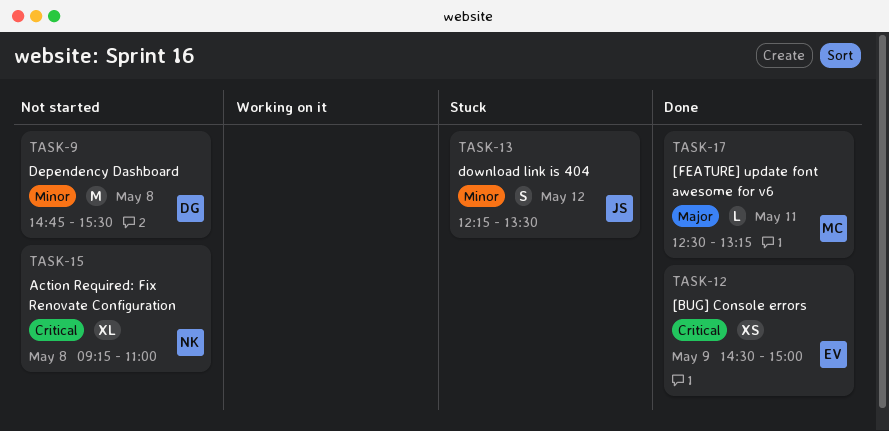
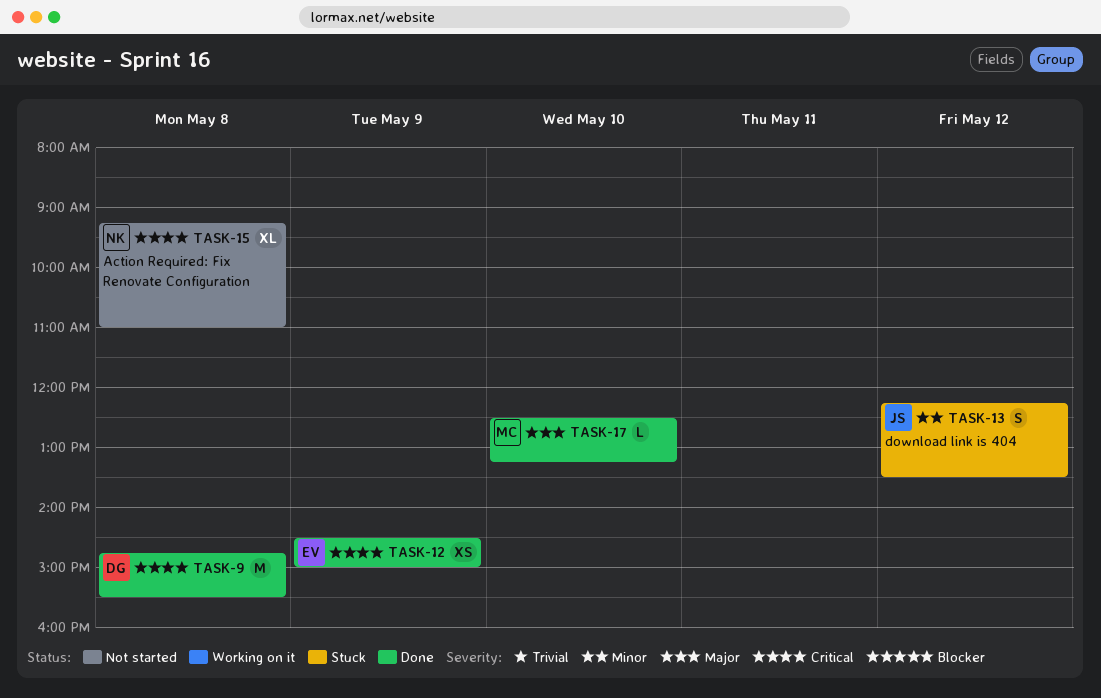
TASK-9, status: Not started -> Done
TASK-9, priority: Minor -> Critical
TASK-17, day: May 11 -> May 10

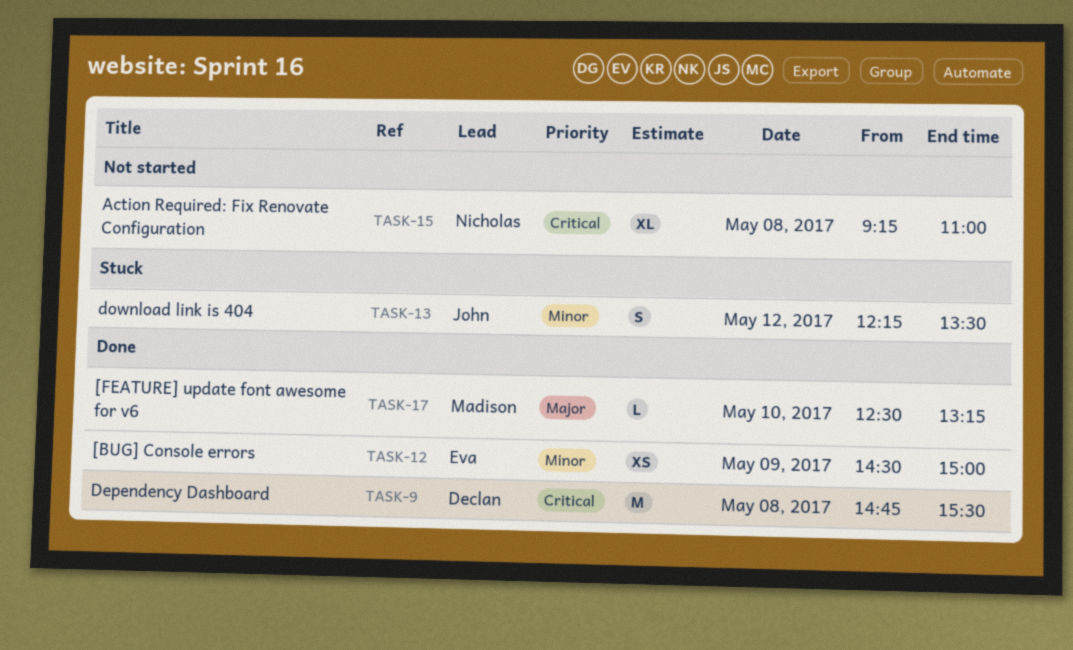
TASK-12, priority: Critical -> Minor

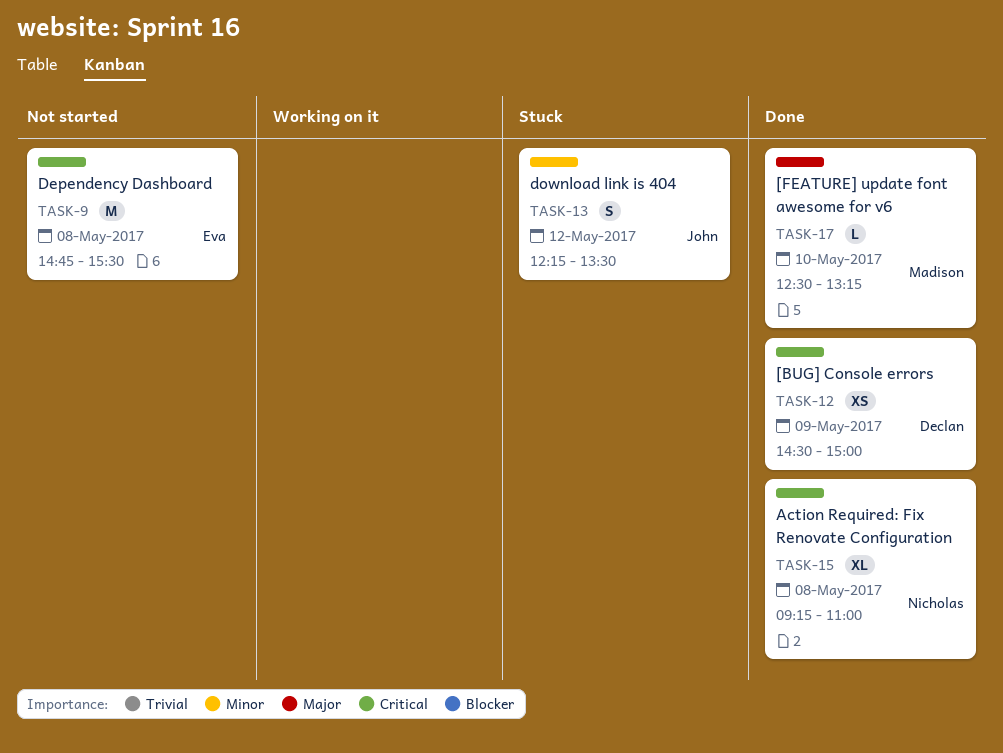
TASK-9, status: Done -> Not started
TASK-9, owner: Declan -> Eva
TASK-12, owner: Eva -> Declan
TASK-12, priority: Minor -> Critical
TASK-15, status: Not started -> Done

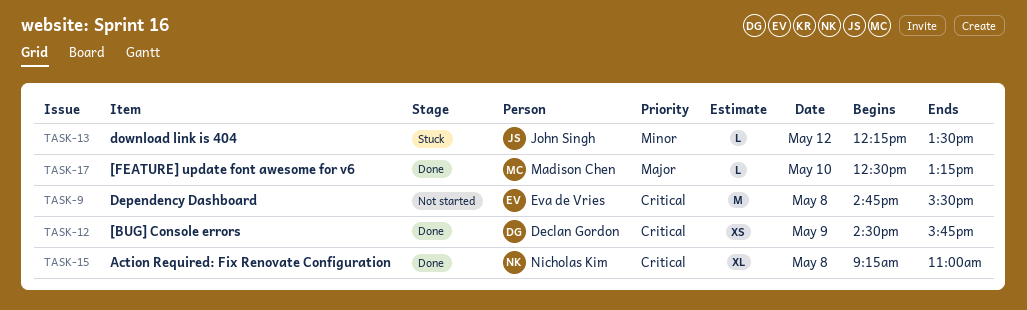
TASK-12, ends: 15:00 -> 15:45
TASK-13, estimate: S -> L

